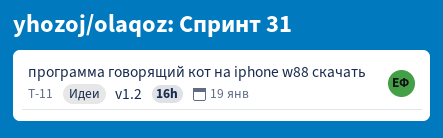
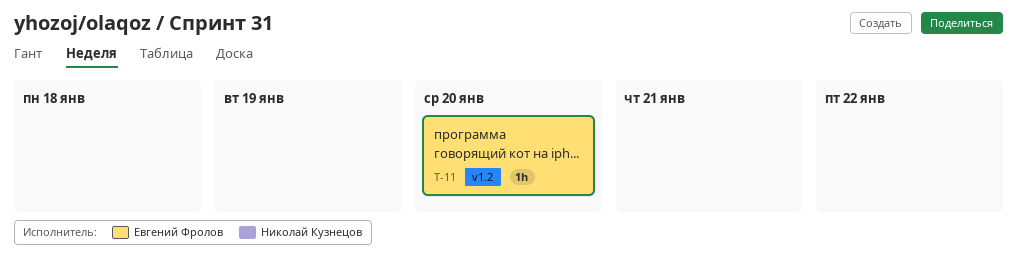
T-11, estimate: 16h -> 1h
T-11, due: Jan 19 -> Jan 20

